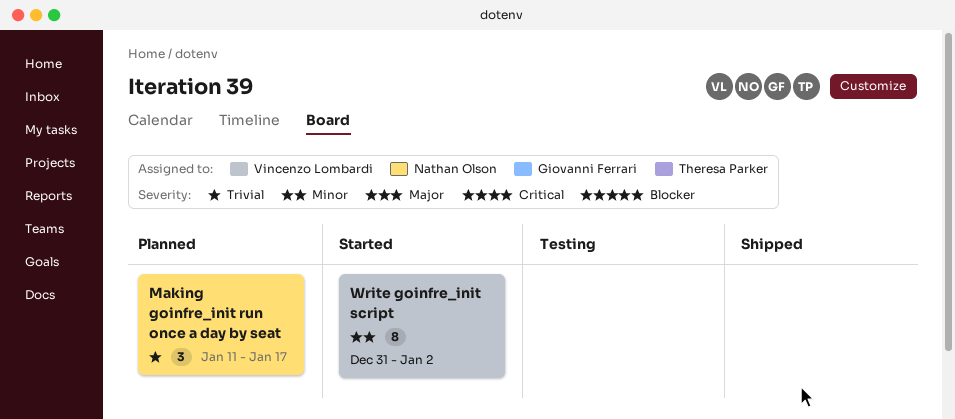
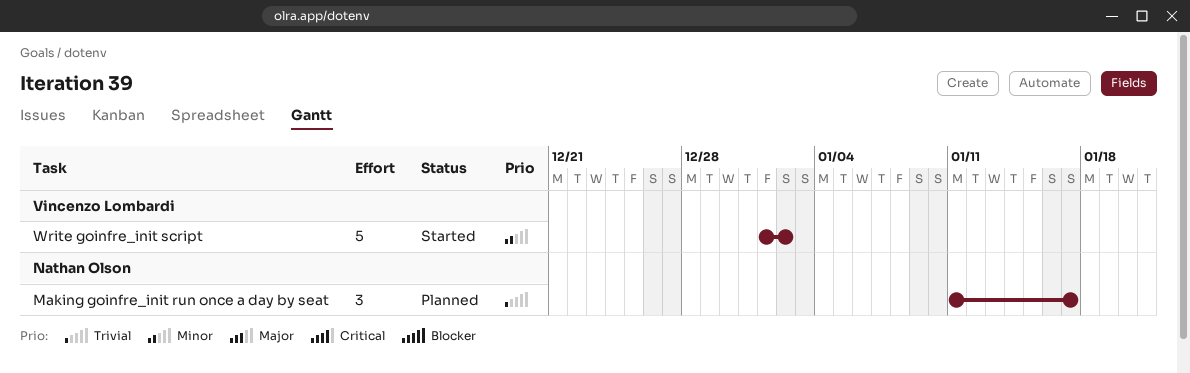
Write goinfre_init script, estimate: 8 -> 5
Write goinfre_init script, start: Dec 31 -> Jan 1

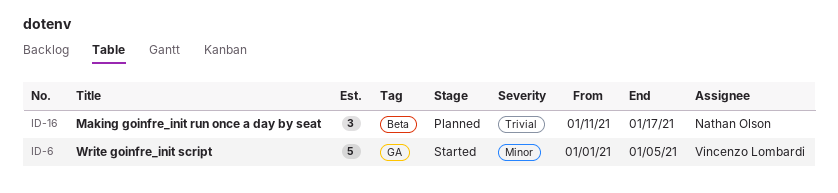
Write goinfre_init script, due: Jan 2 -> Jan 5

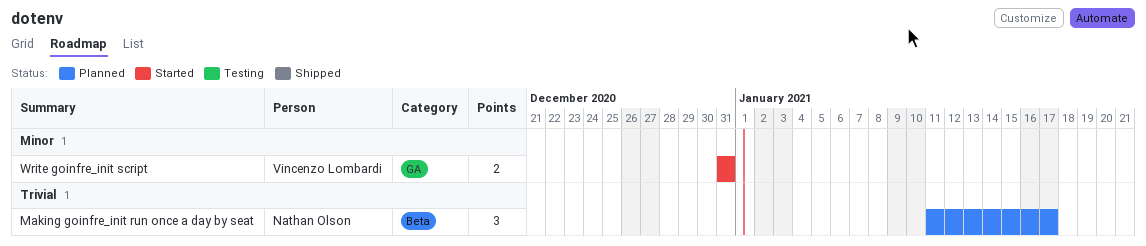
Write goinfre_init script, estimate: 5 -> 2
Write goinfre_init script, start: Jan 1 -> Dec 31
Write goinfre_init script, due: Jan 5 -> Dec 31

